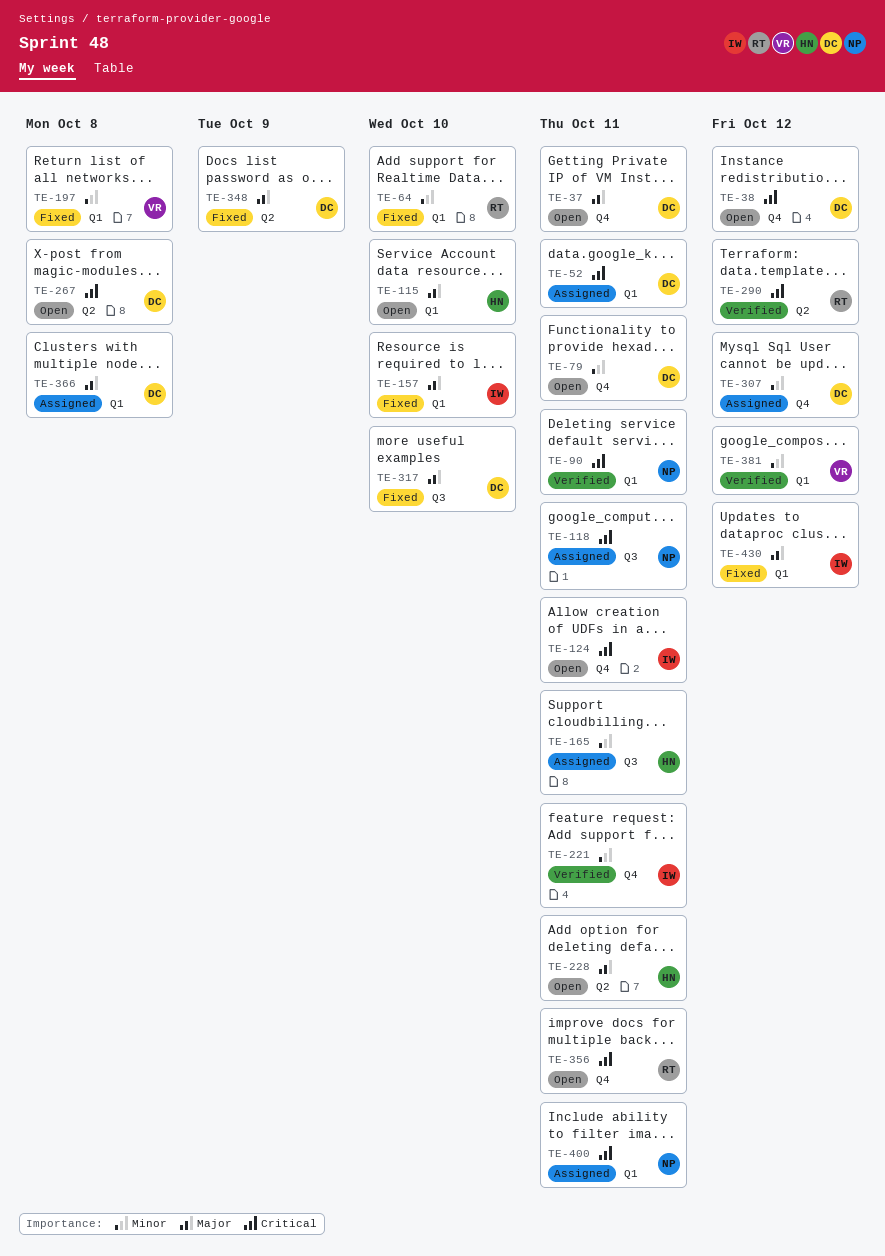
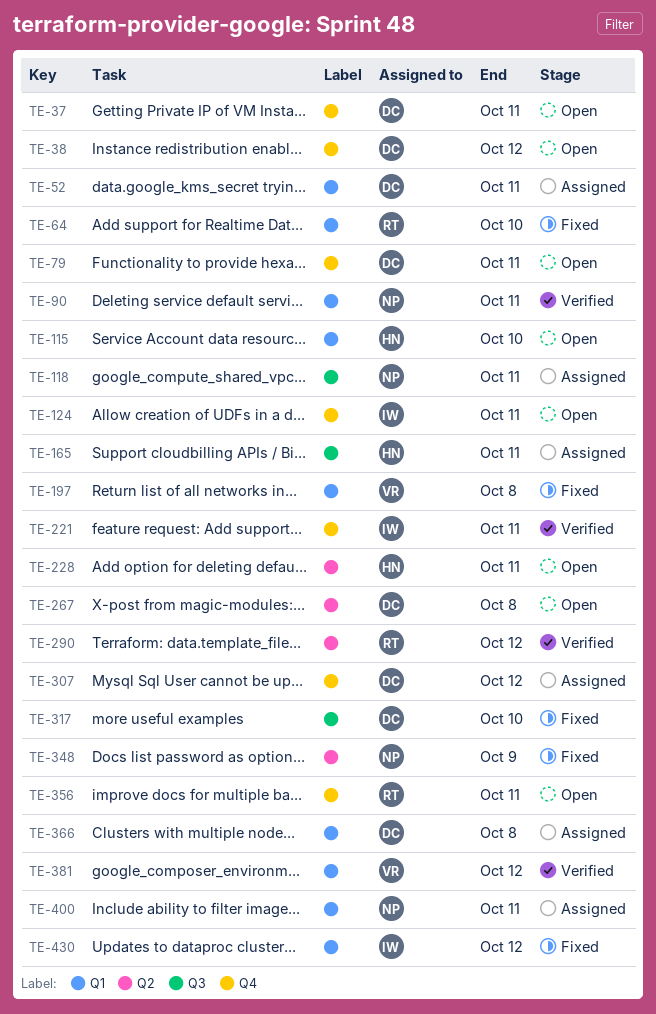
TE-157: present -> none
TE-348, owner: DC -> NP

